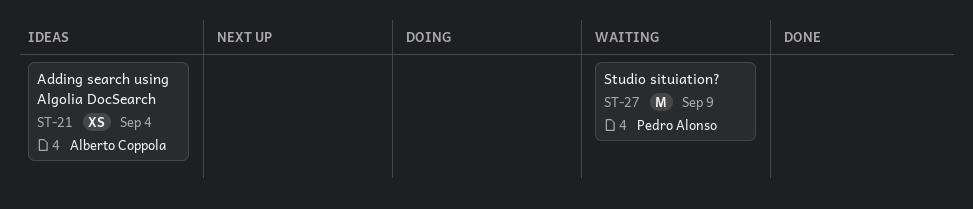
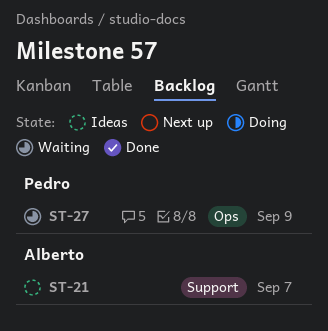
ST-21, due: Sep 4 -> Sep 7

